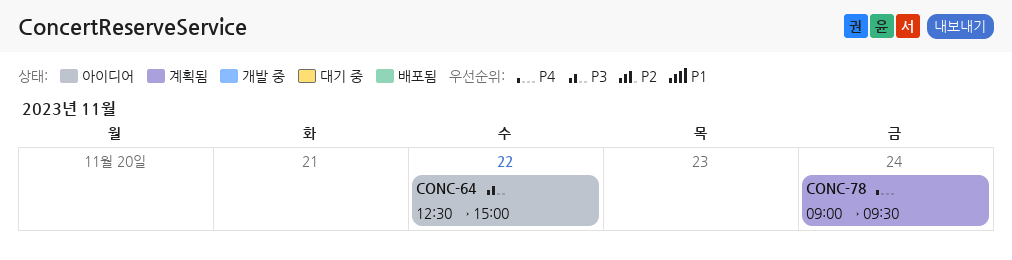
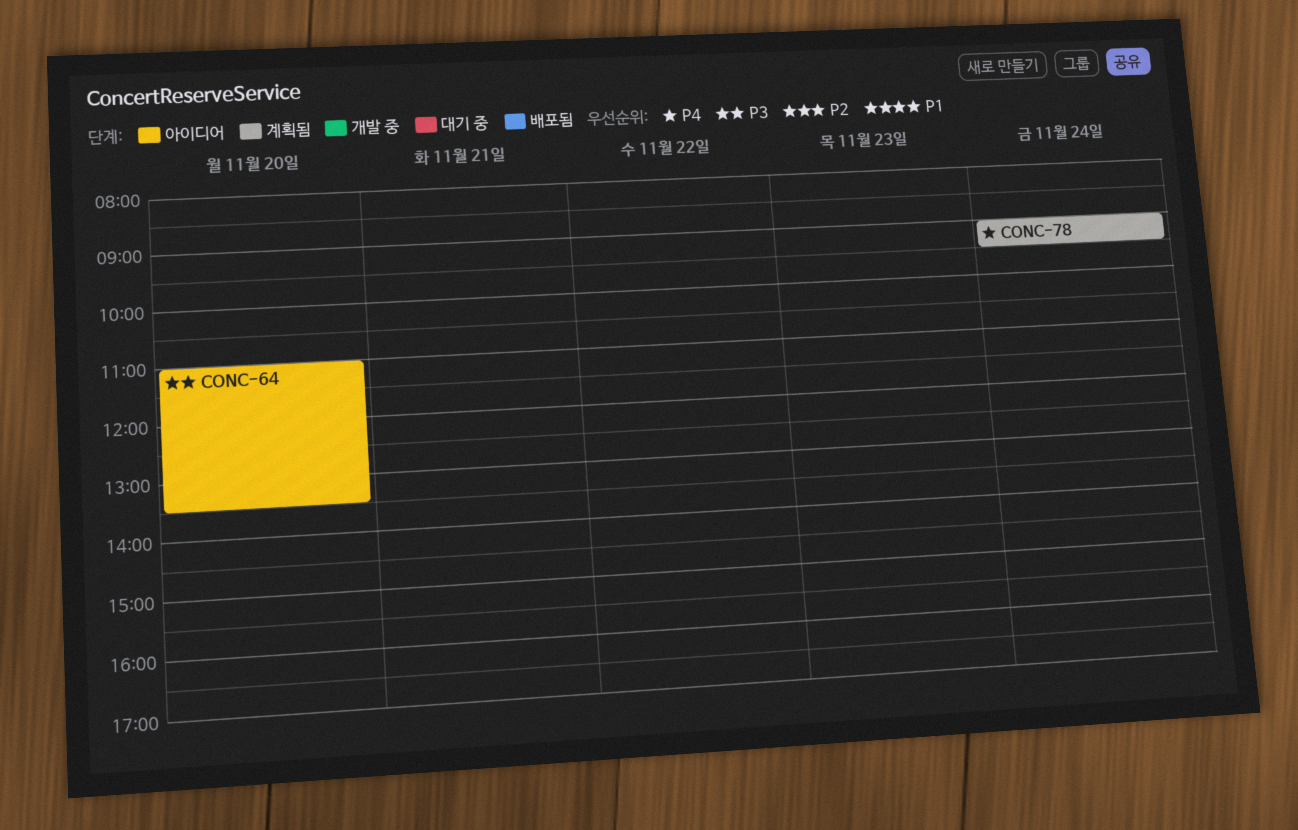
CONC-64, day: Nov 22 -> Nov 20
CONC-64, begins: 12:30 -> 11:00
CONC-64, ends: 15:00 -> 13:30

